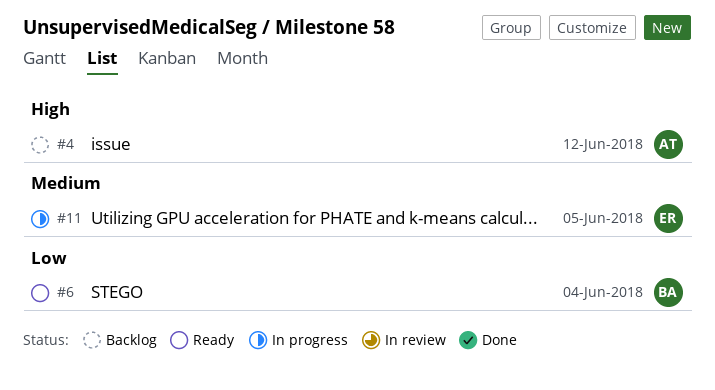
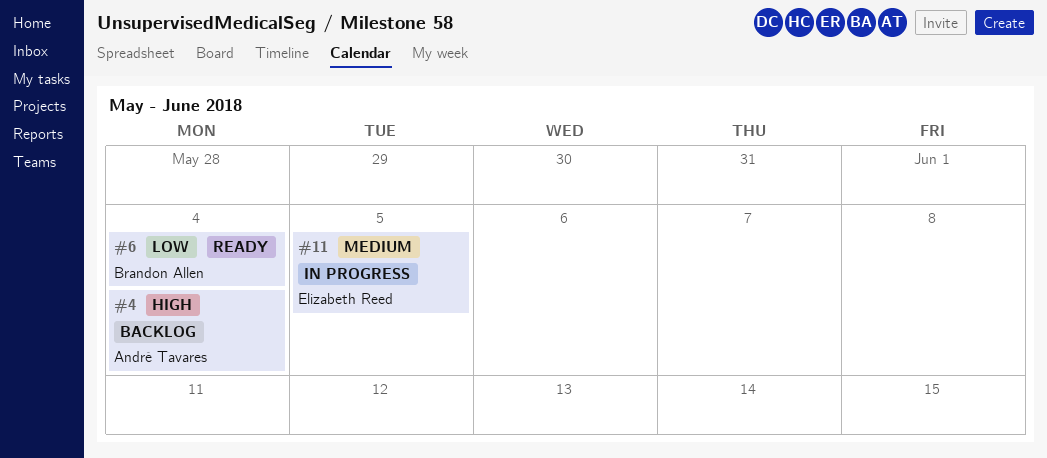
#4, due: Jun 12 -> Jun 4

